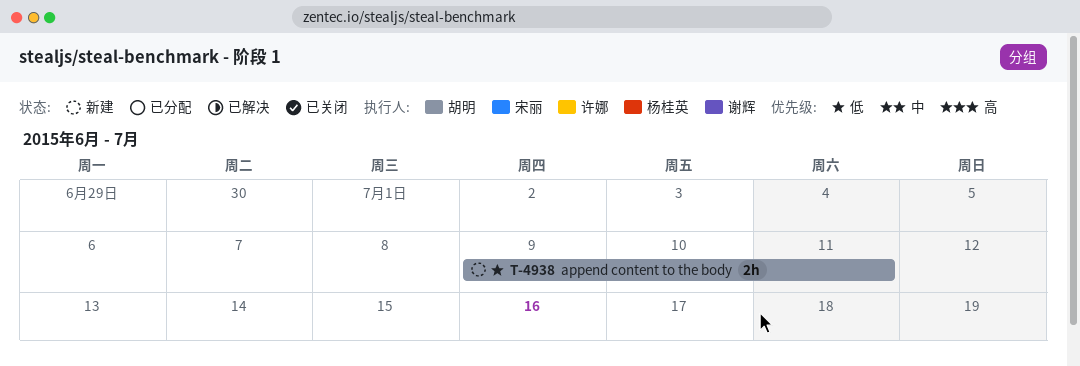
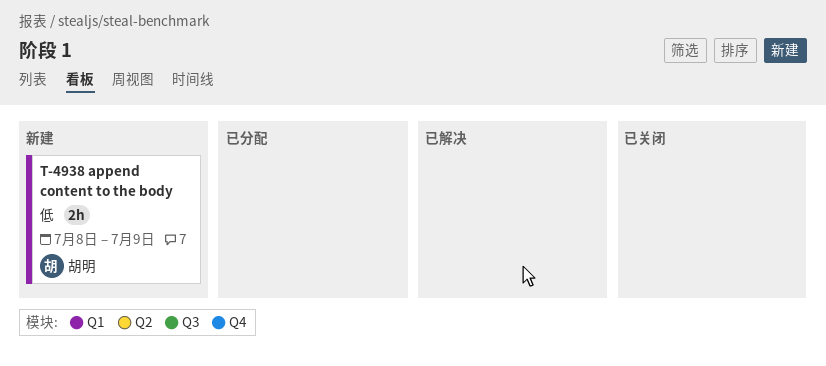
T-4938, start: Jul 9 -> Jul 8
T-4938, due: Jul 11 -> Jul 9

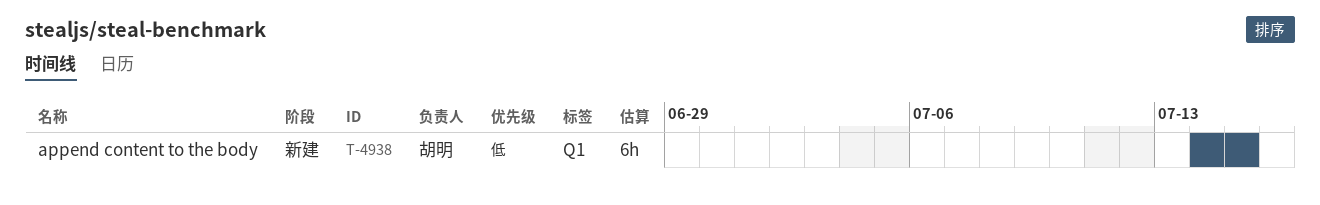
T-4938, estimate: 2h -> 6h
T-4938, start: Jul 8 -> Jul 14
T-4938, due: Jul 9 -> Jul 15

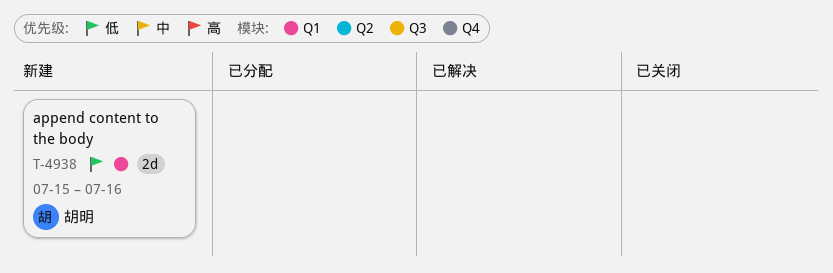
T-4938, estimate: 6h -> 2d
T-4938, start: Jul 14 -> Jul 15
T-4938, due: Jul 15 -> Jul 16

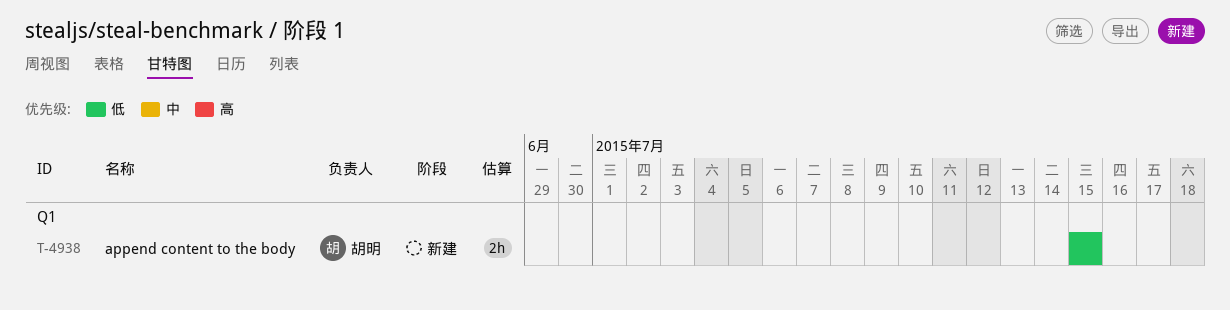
T-4938, estimate: 2d -> 2h
T-4938, due: Jul 16 -> Jul 15

